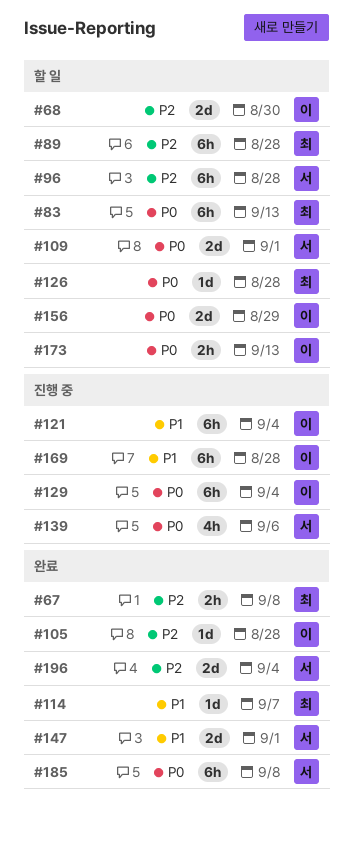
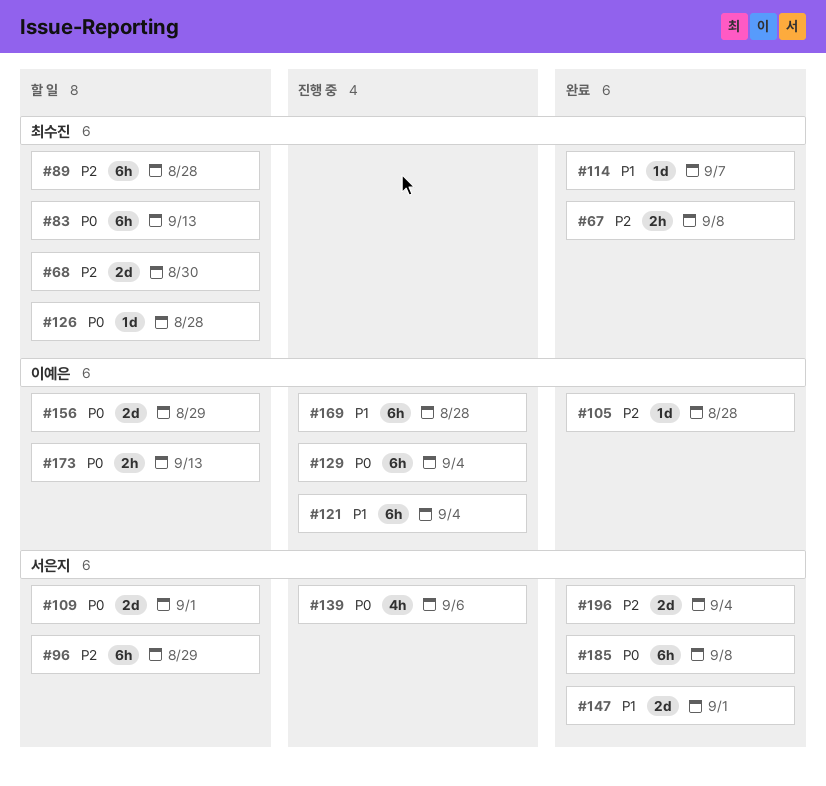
#68, owner: 이예은 -> 최수진
#96, due: Aug 28 -> Aug 29

